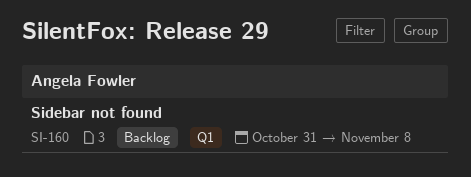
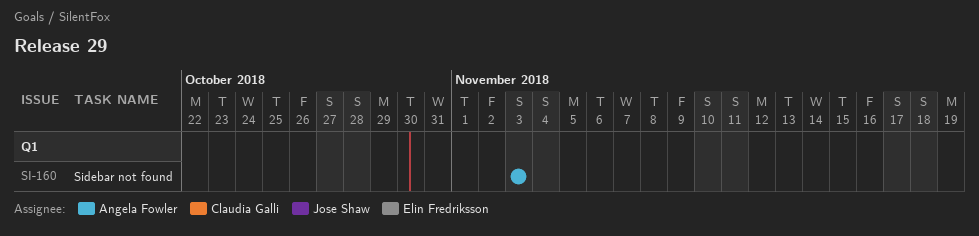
SI-160, start: Oct 31 -> Nov 3
SI-160, due: Nov 8 -> Nov 3

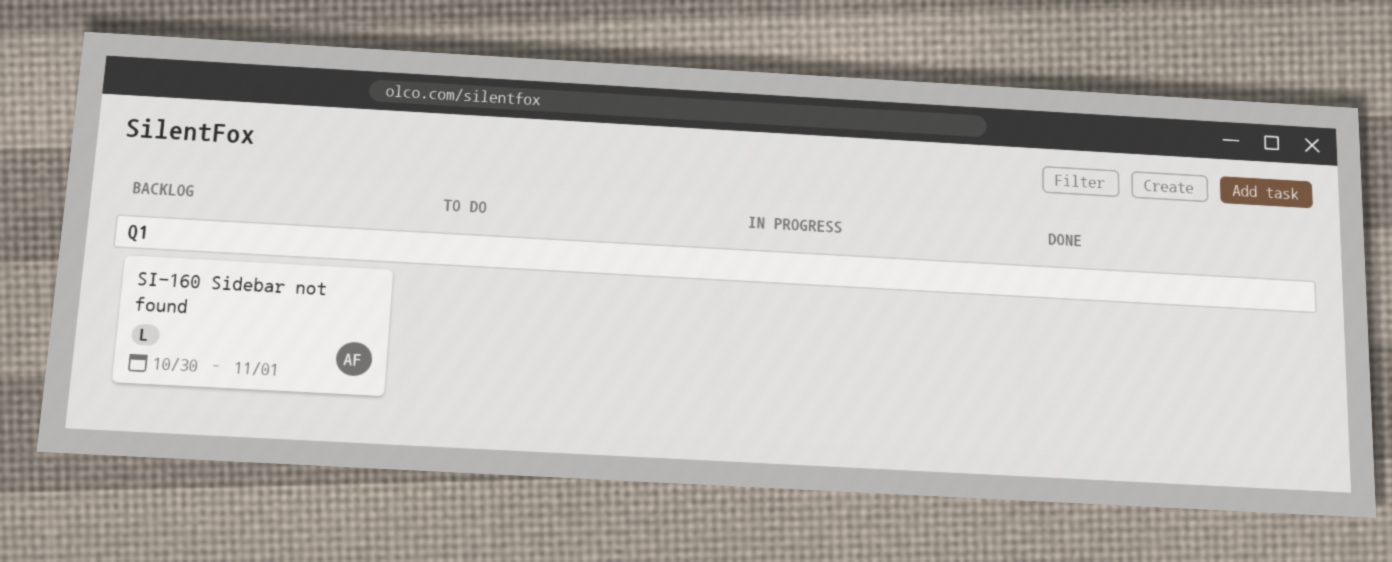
SI-160, start: Nov 3 -> Oct 30
SI-160, due: Nov 3 -> Nov 1

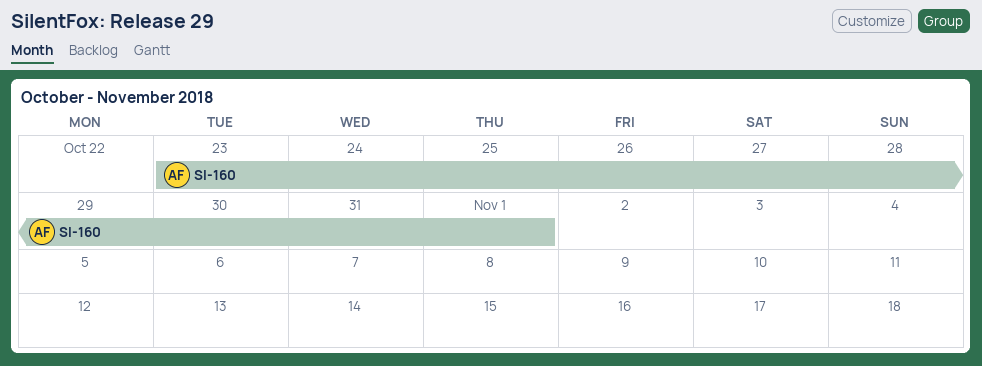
SI-160, start: Oct 30 -> Oct 23

